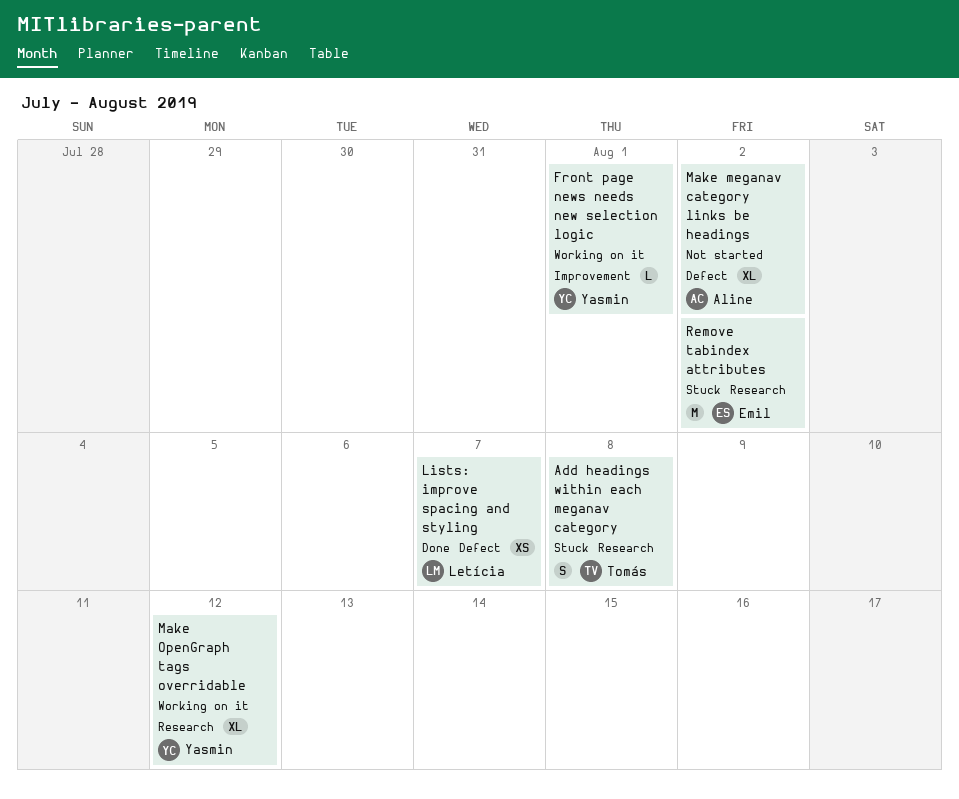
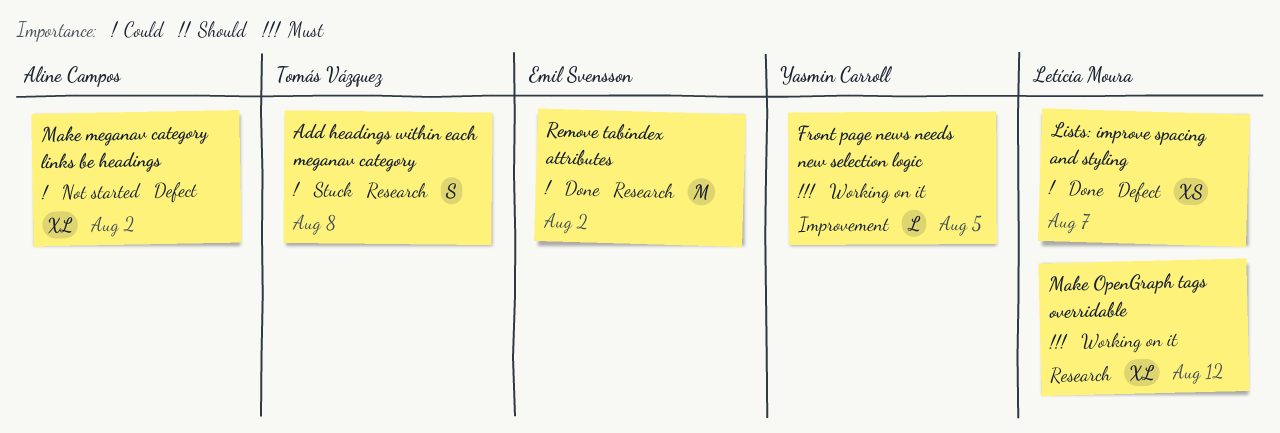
Front page news needs new selection logic, due: Aug 1 -> Aug 5
Make OpenGraph tags overridable, owner: Yasmin Carroll -> Letícia Moura
Remove tabindex attributes, status: Stuck -> Done

